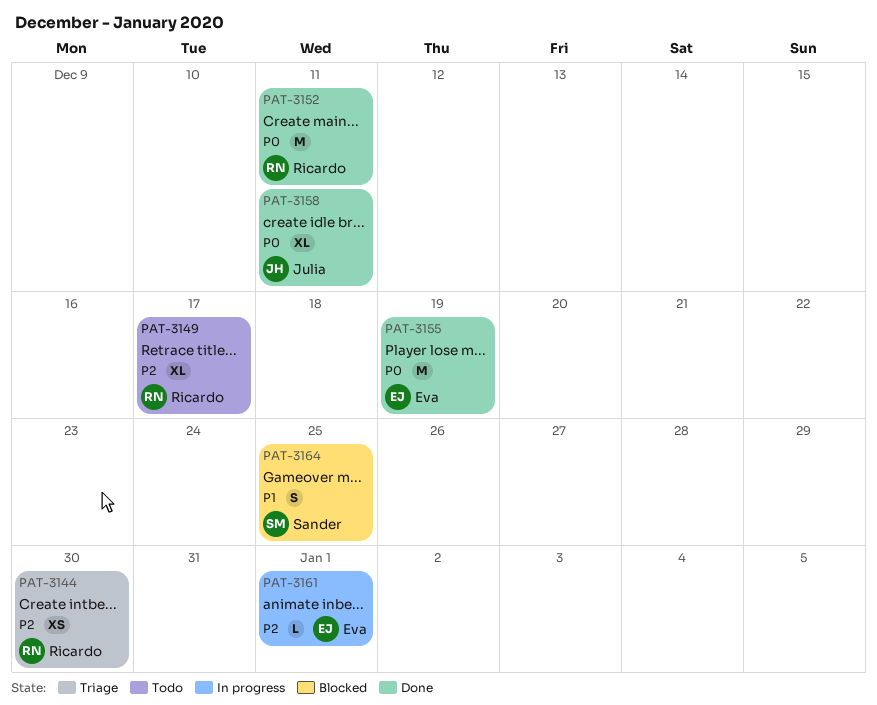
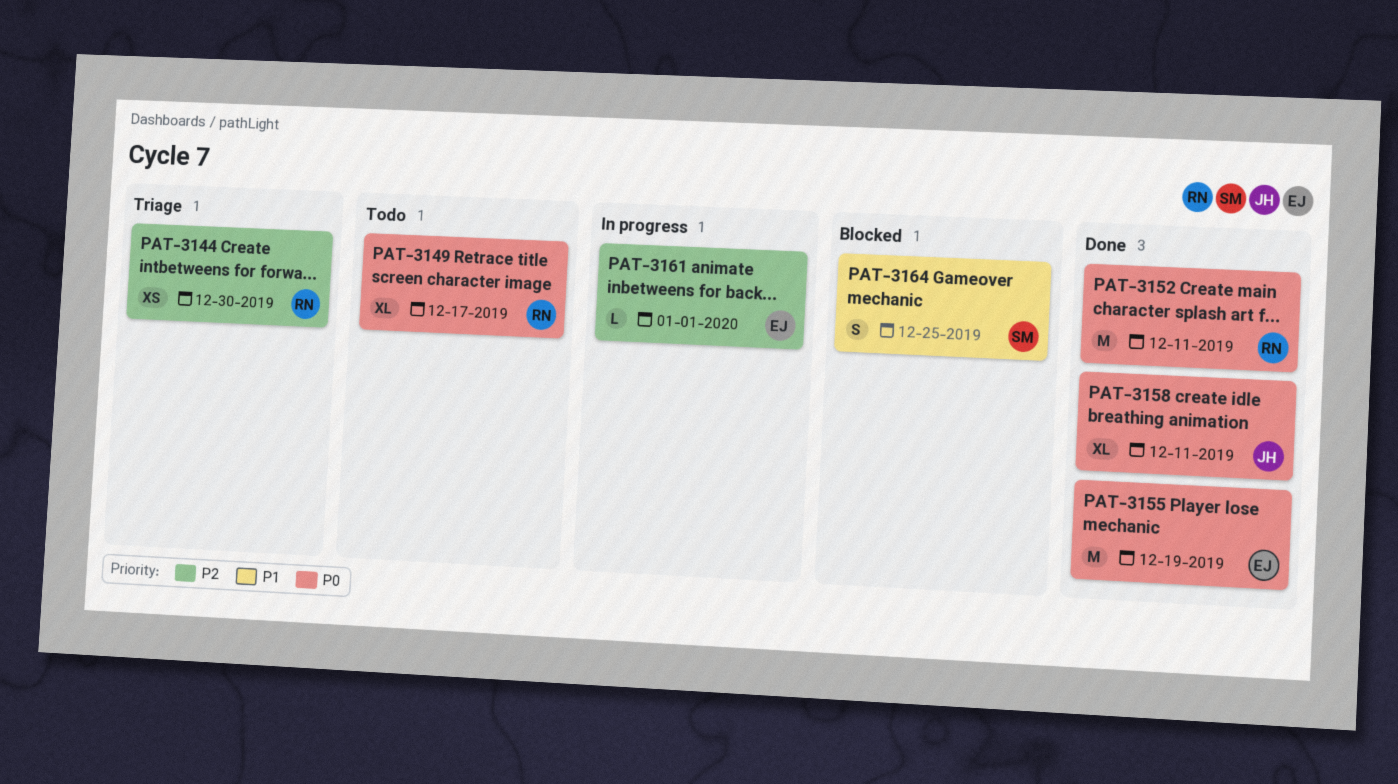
PAT-3149, priority: P2 -> P0

